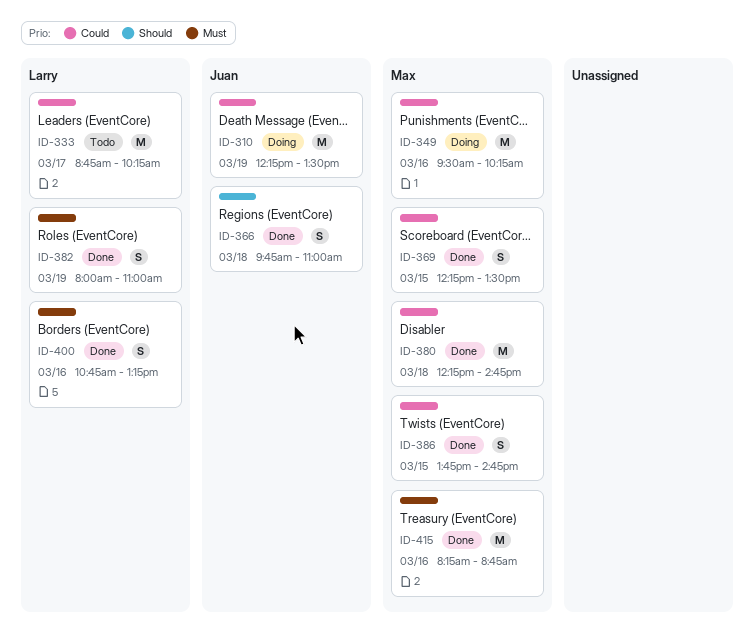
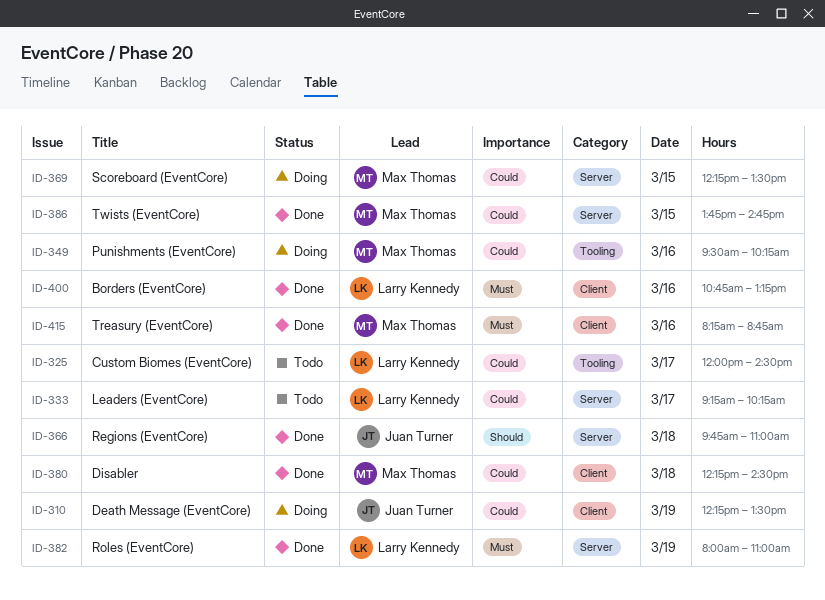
ID-325: none -> present
ID-333, begins: 08:45 -> 09:15
ID-369, status: Done -> Doing
ID-380, ends: 14:45 -> 14:30

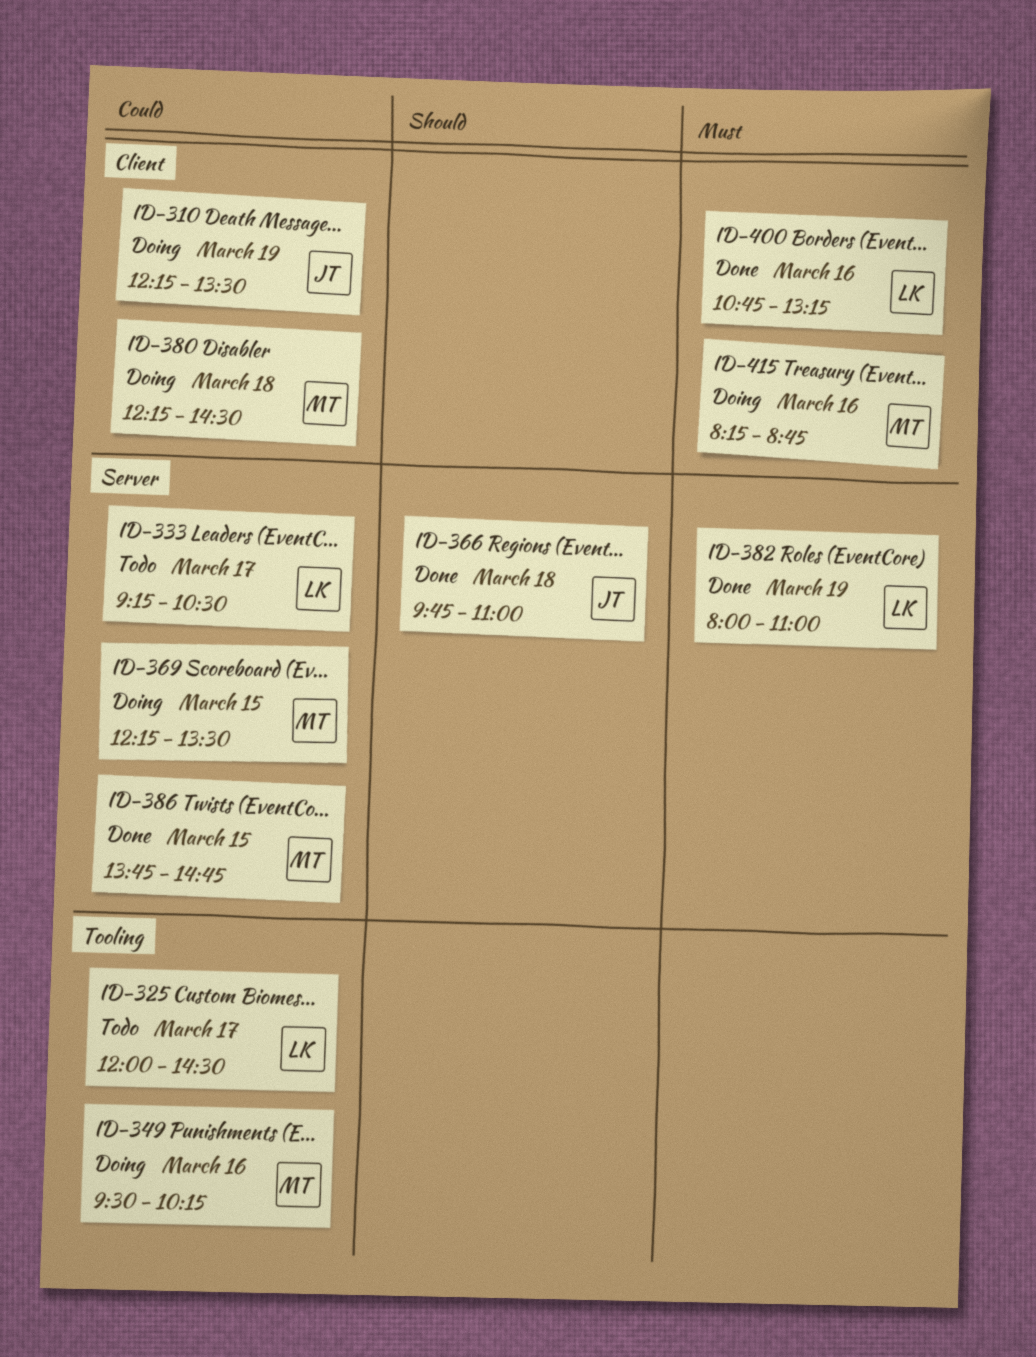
ID-333, ends: 10:15 -> 10:30
ID-380, status: Done -> Doing
ID-415, status: Done -> Doing

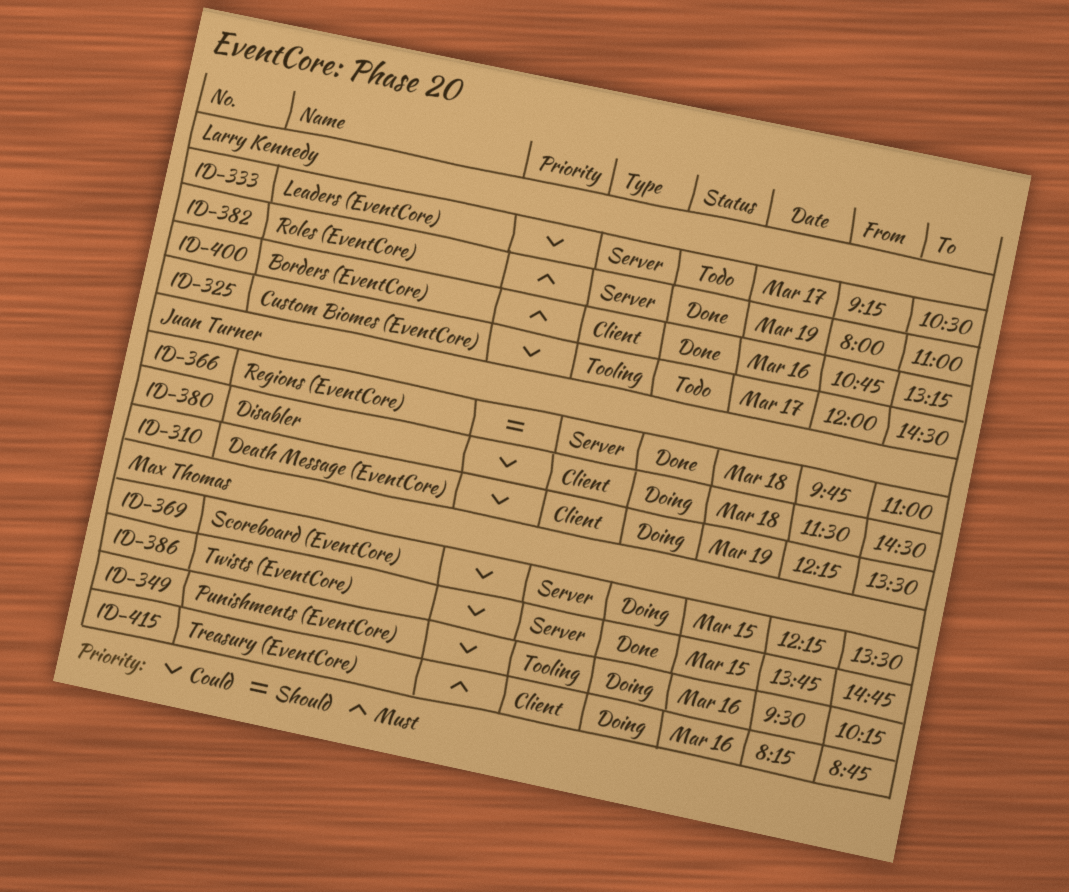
ID-380, owner: Max Thomas -> Juan Turner
ID-380, begins: 12:15 -> 11:30

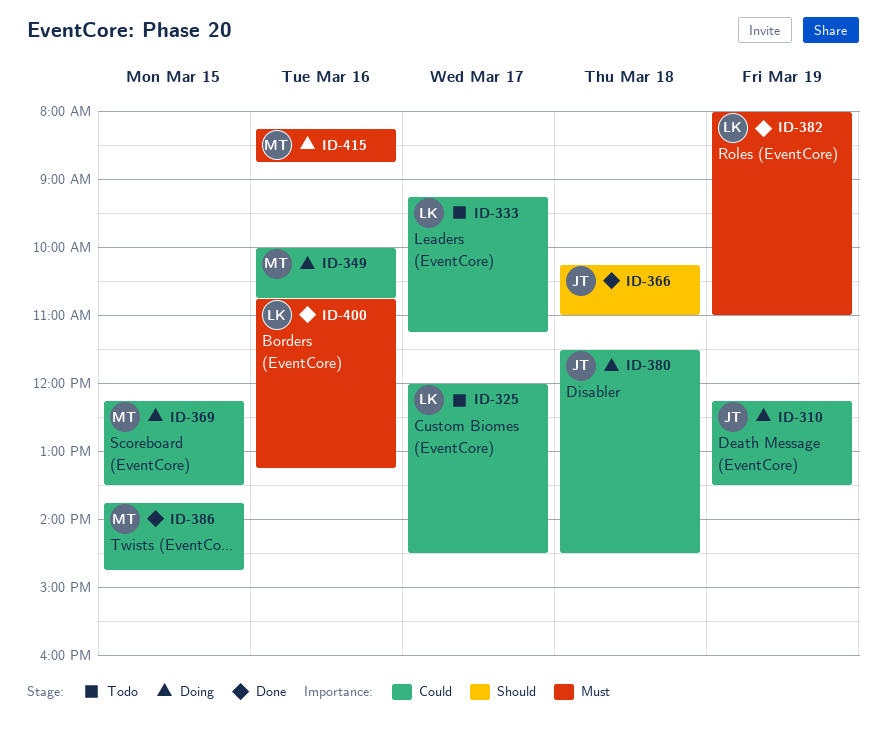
ID-333, ends: 10:30 -> 11:15
ID-349, begins: 09:30 -> 10:00
ID-349, ends: 10:15 -> 10:45
ID-366, begins: 09:45 -> 10:15

